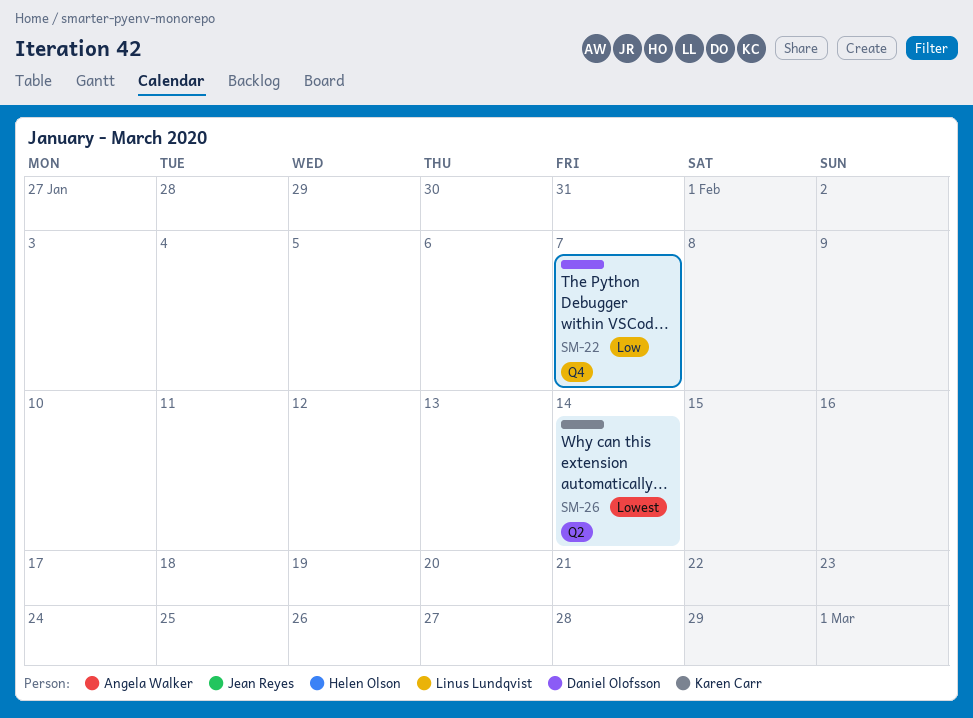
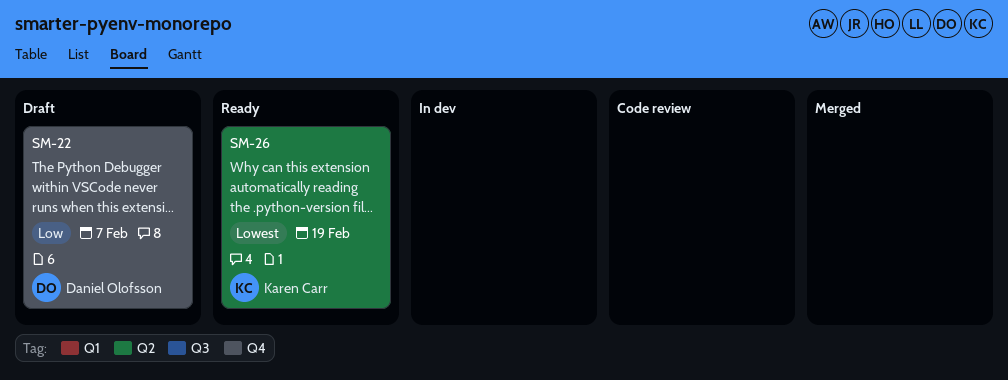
SM-26, due: Feb 14 -> Feb 19

